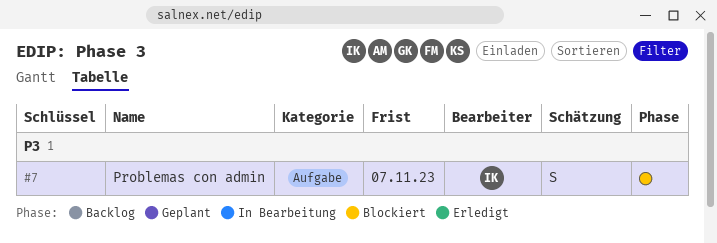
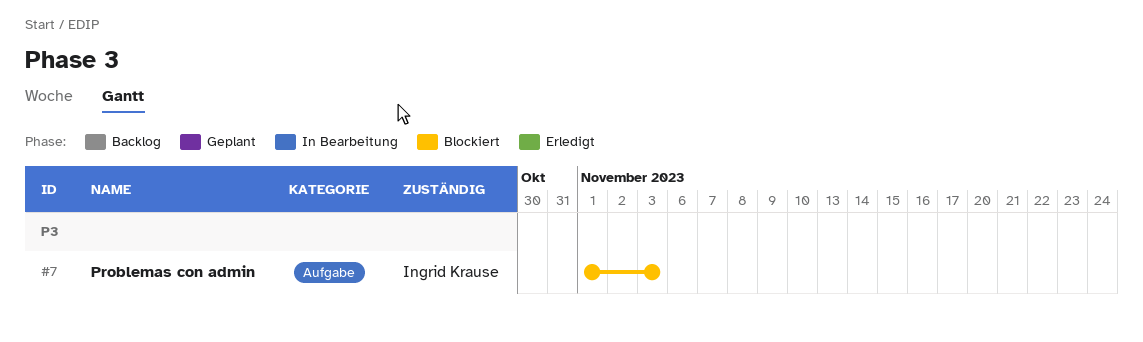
#7, due: Nov 7 -> Nov 3

